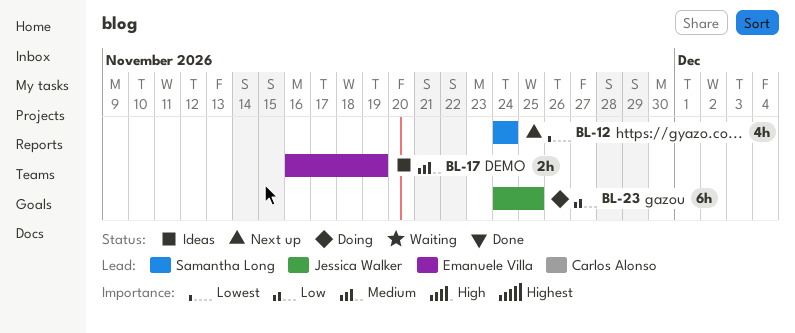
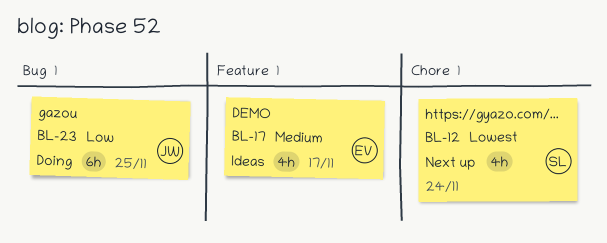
BL-17, estimate: 2h -> 4h
BL-17, due: Nov 19 -> Nov 17

